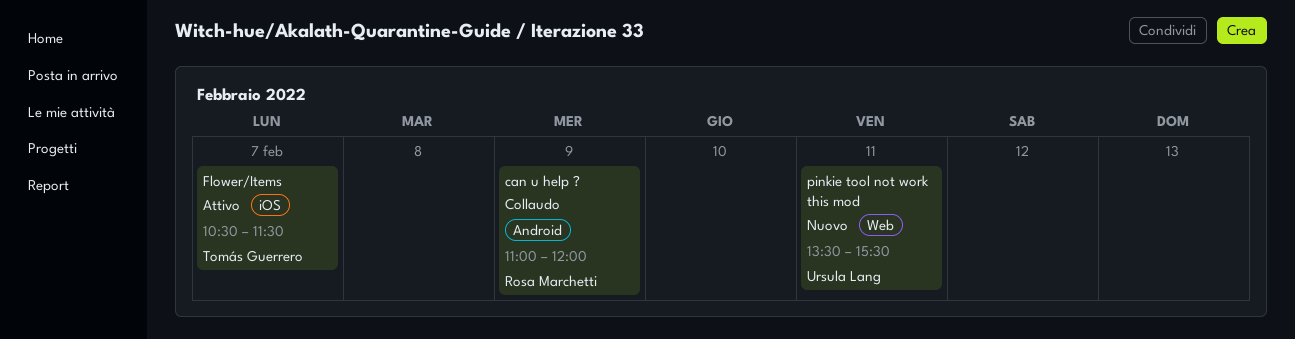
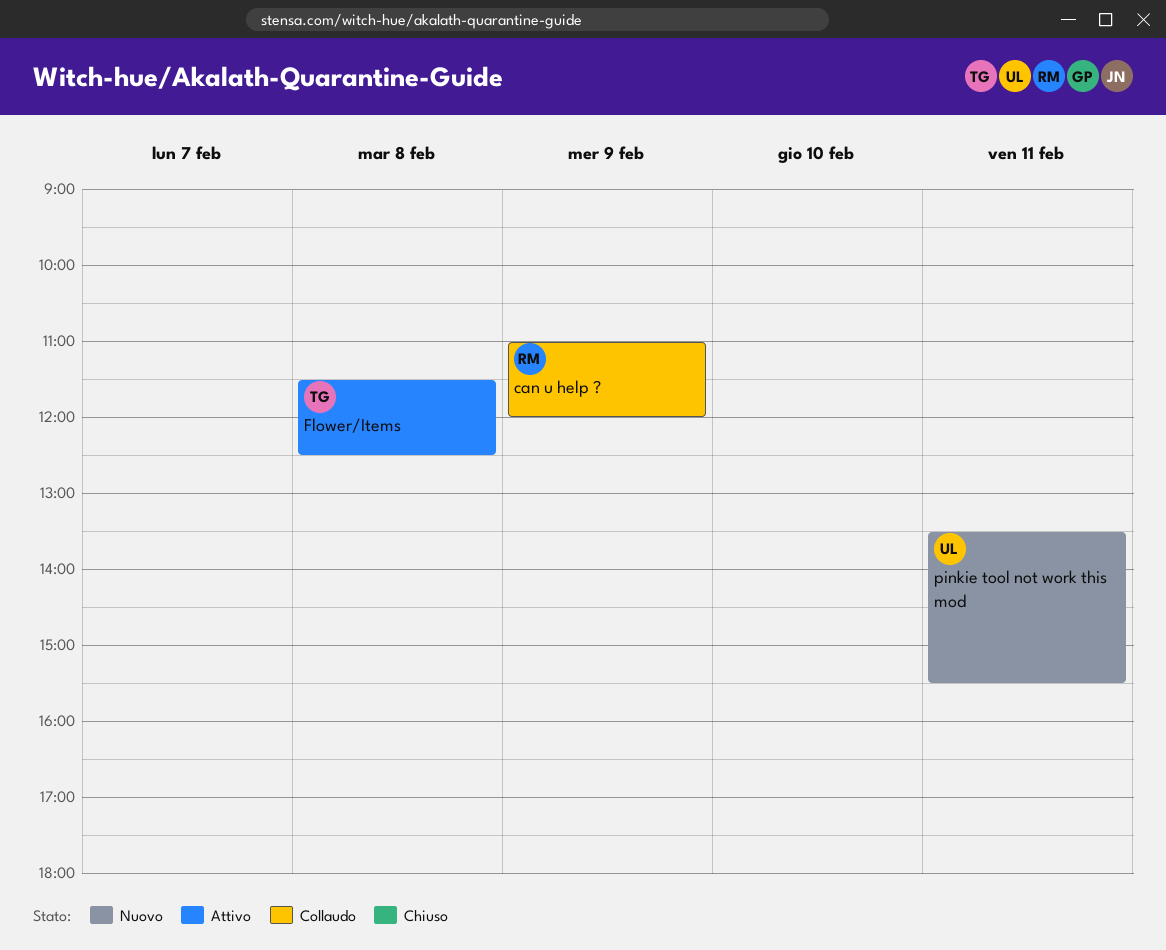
Flower/Items, day: Feb 7 -> Feb 8
Flower/Items, begins: 10:30 -> 11:30
Flower/Items, ends: 11:30 -> 12:30

